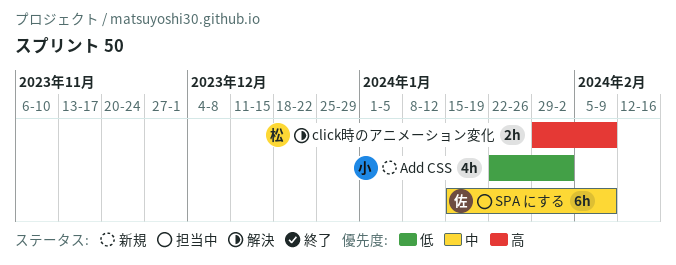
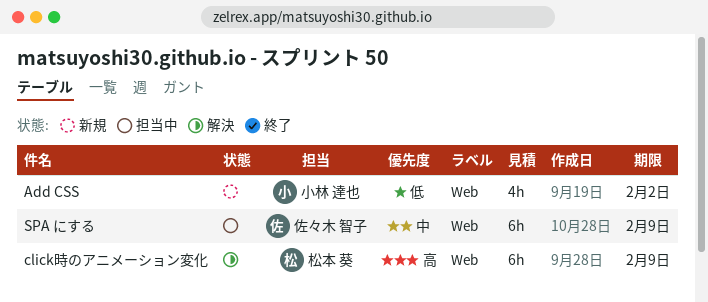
click時のアニメーション変化, estimate: 2h -> 6h

